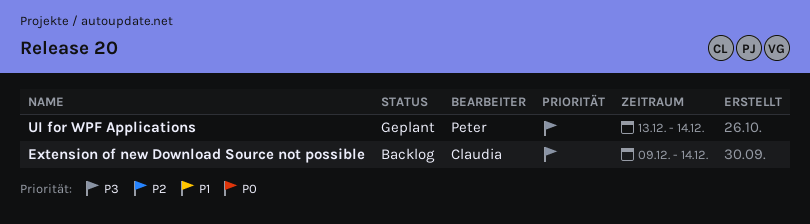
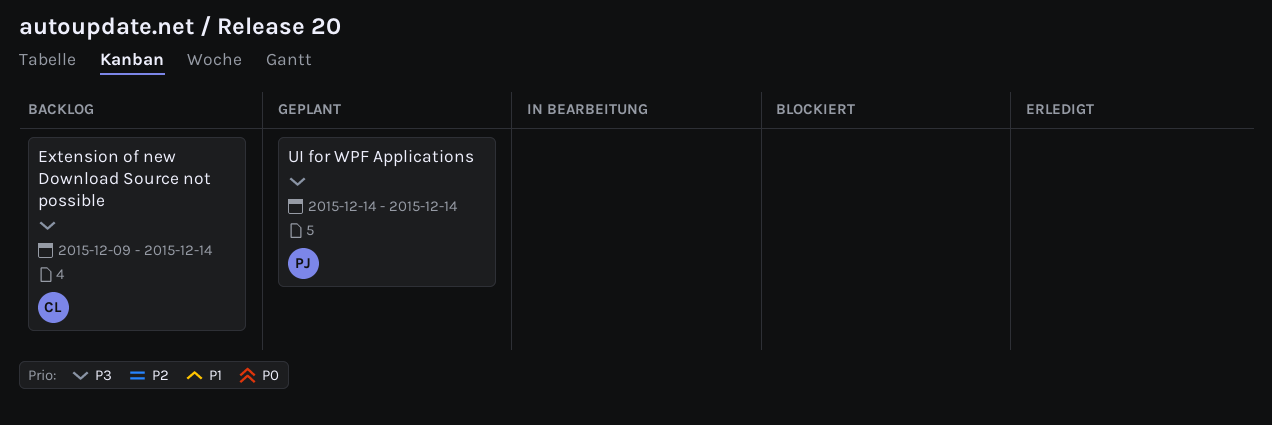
UI for WPF Applications, start: Dec 13 -> Dec 14

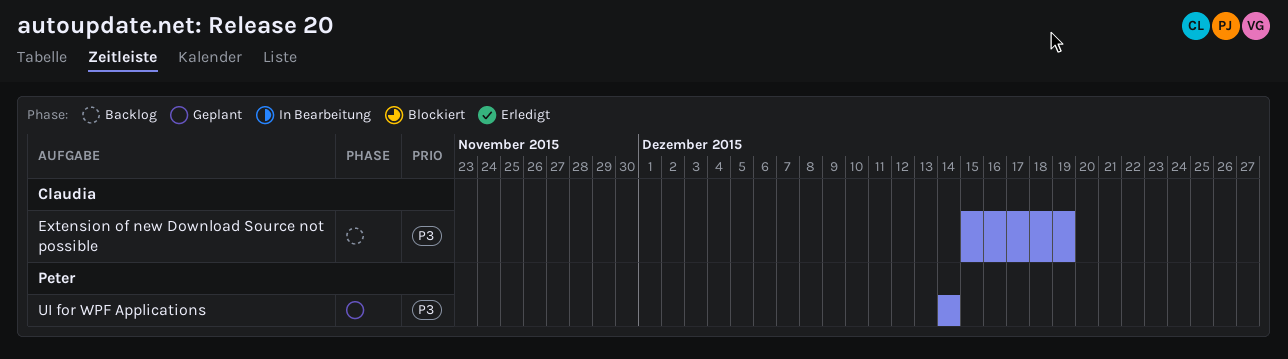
Extension of new Download Source not possible, start: Dec 9 -> Dec 15
Extension of new Download Source not possible, due: Dec 14 -> Dec 19

